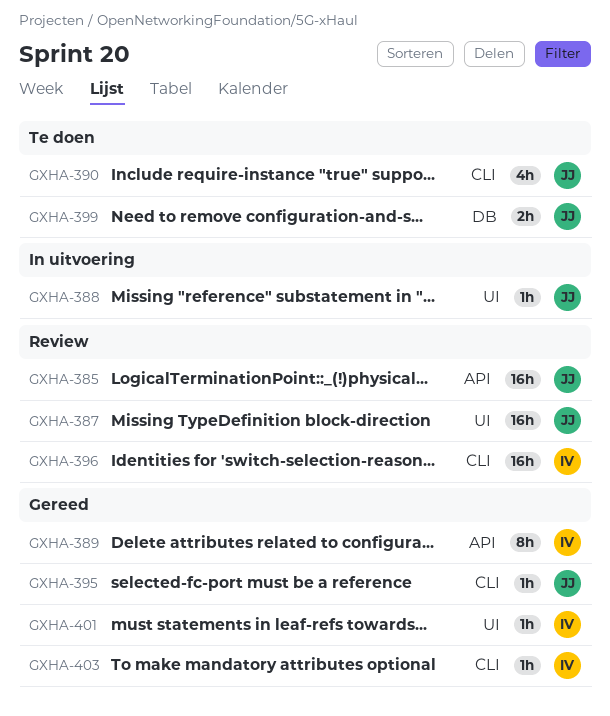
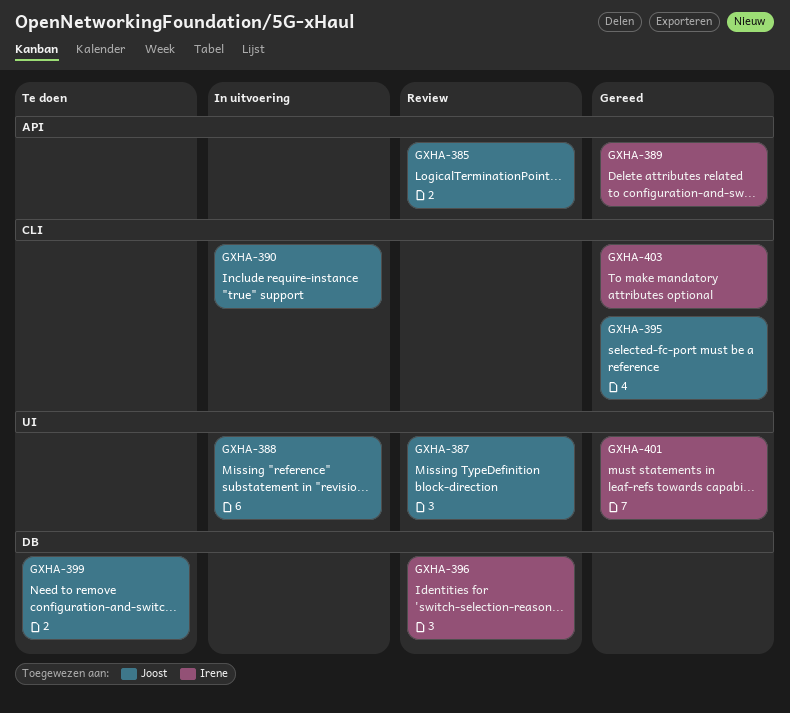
GXHA-390, status: Te doen -> In uitvoering
GXHA-396, label: CLI -> DB

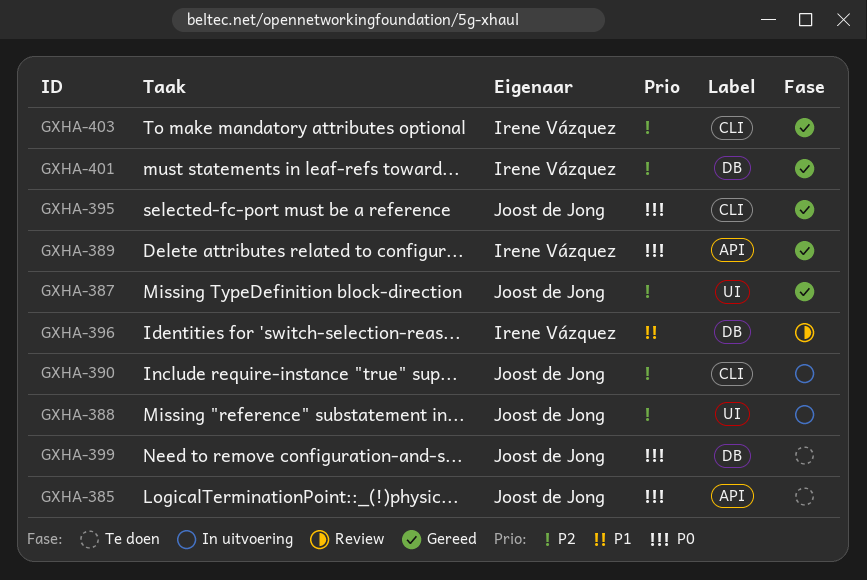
GXHA-385, status: Review -> Te doen
GXHA-387, status: Review -> Gereed
GXHA-401, label: UI -> DB

